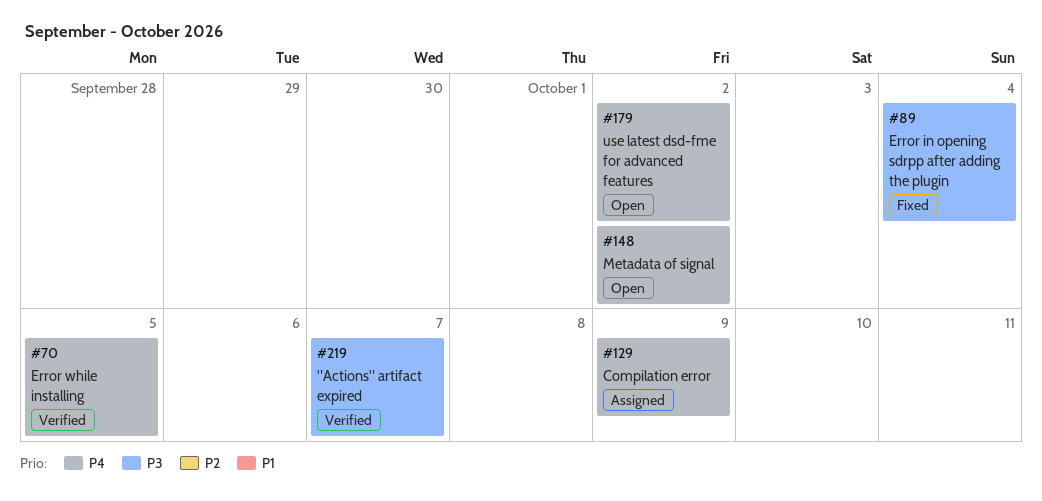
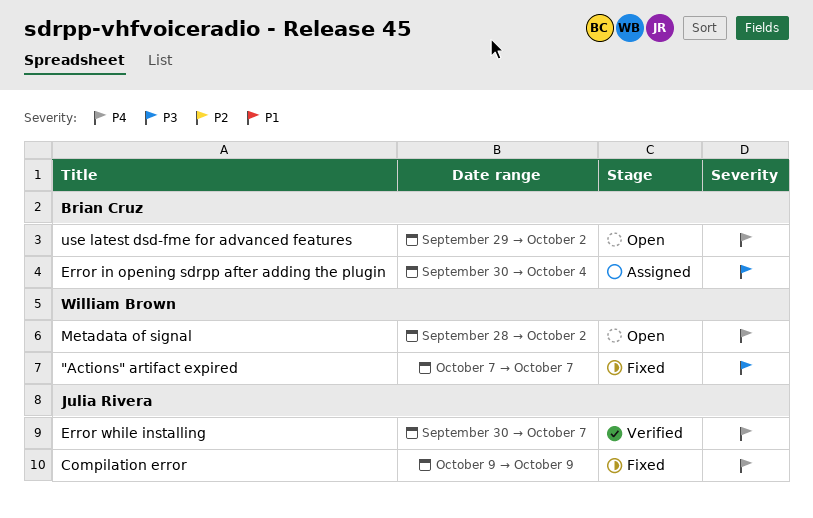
"Actions" artifact expired, status: Verified -> Fixed
Compilation error, status: Assigned -> Fixed
Error in opening sdrpp after adding the plugin, status: Fixed -> Assigned
Error while installing, due: Oct 5 -> Oct 7

